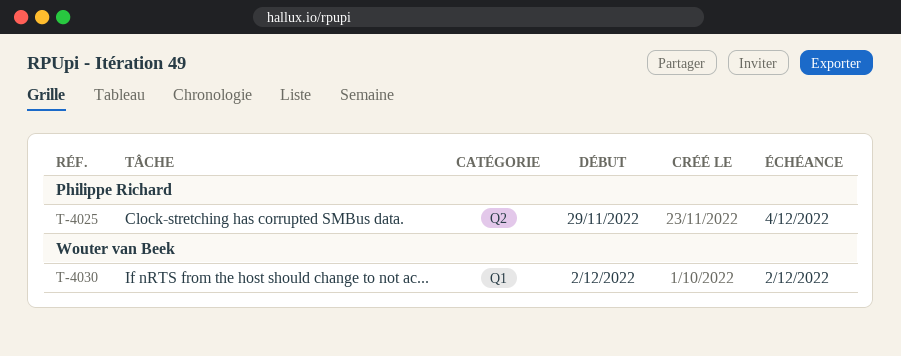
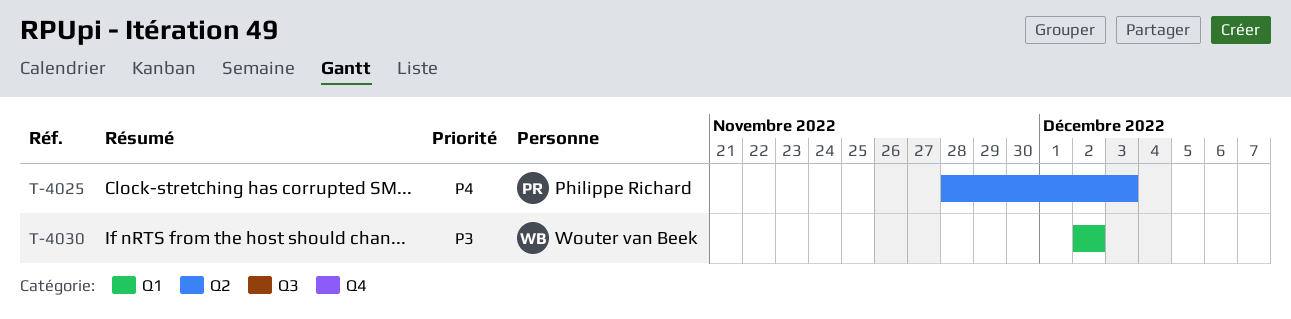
T-4025, start: Nov 29 -> Nov 28
T-4025, due: Dec 4 -> Dec 3

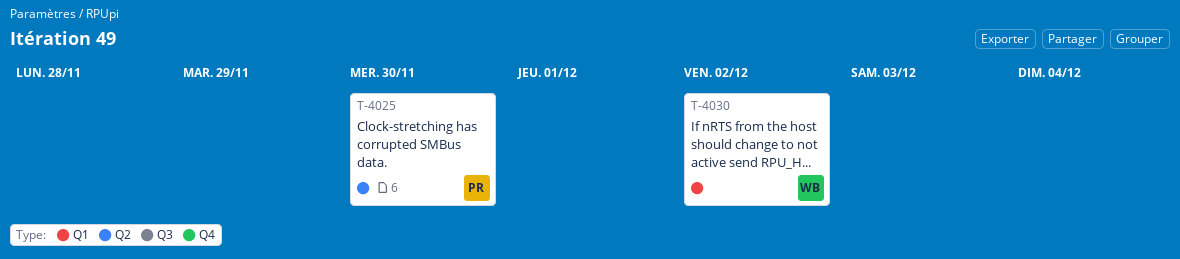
T-4025, due: Dec 3 -> Nov 30

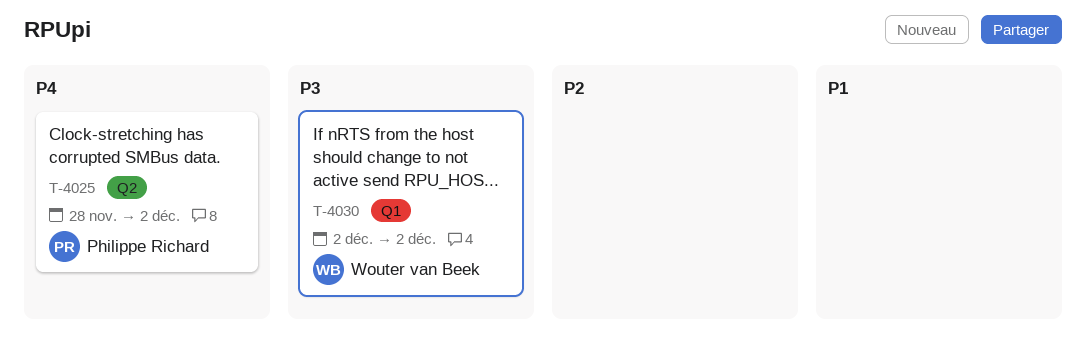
T-4025, due: Nov 30 -> Dec 2

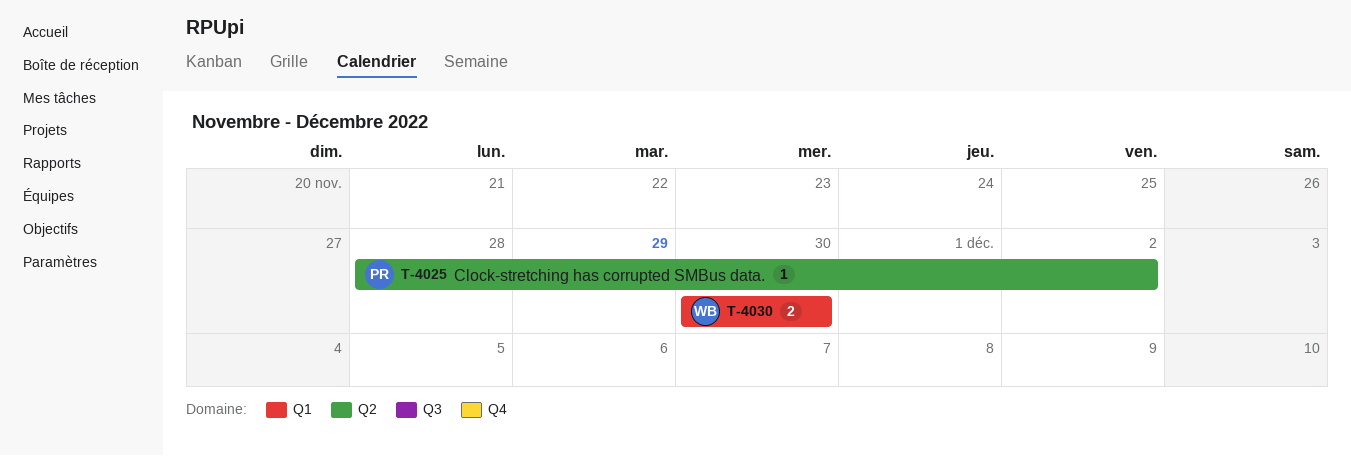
T-4030, start: Dec 2 -> Nov 30
T-4030, due: Dec 2 -> Nov 30

